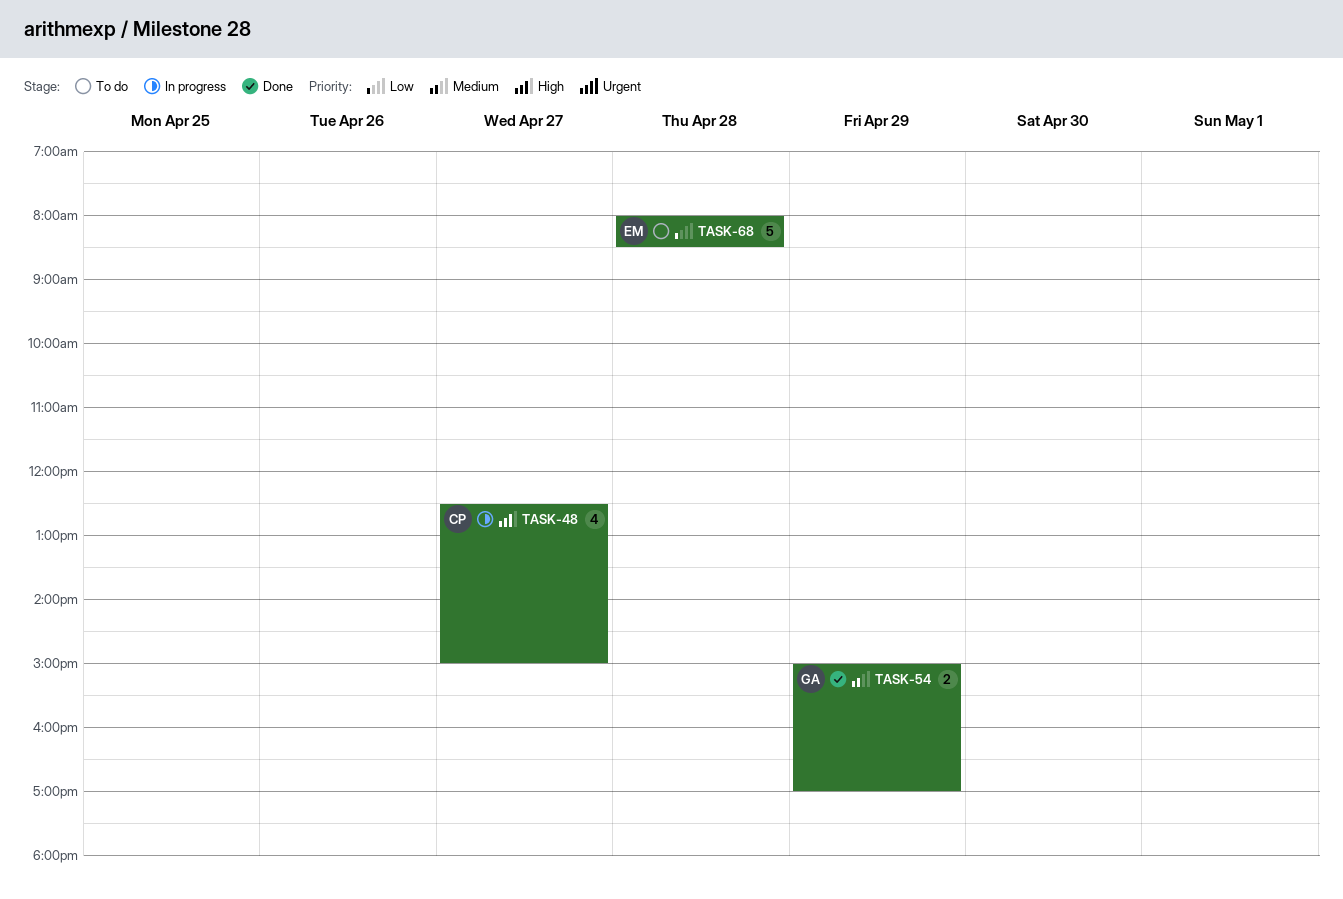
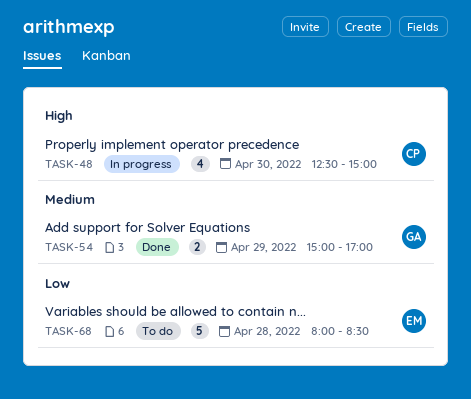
TASK-48, day: Apr 27 -> Apr 30

